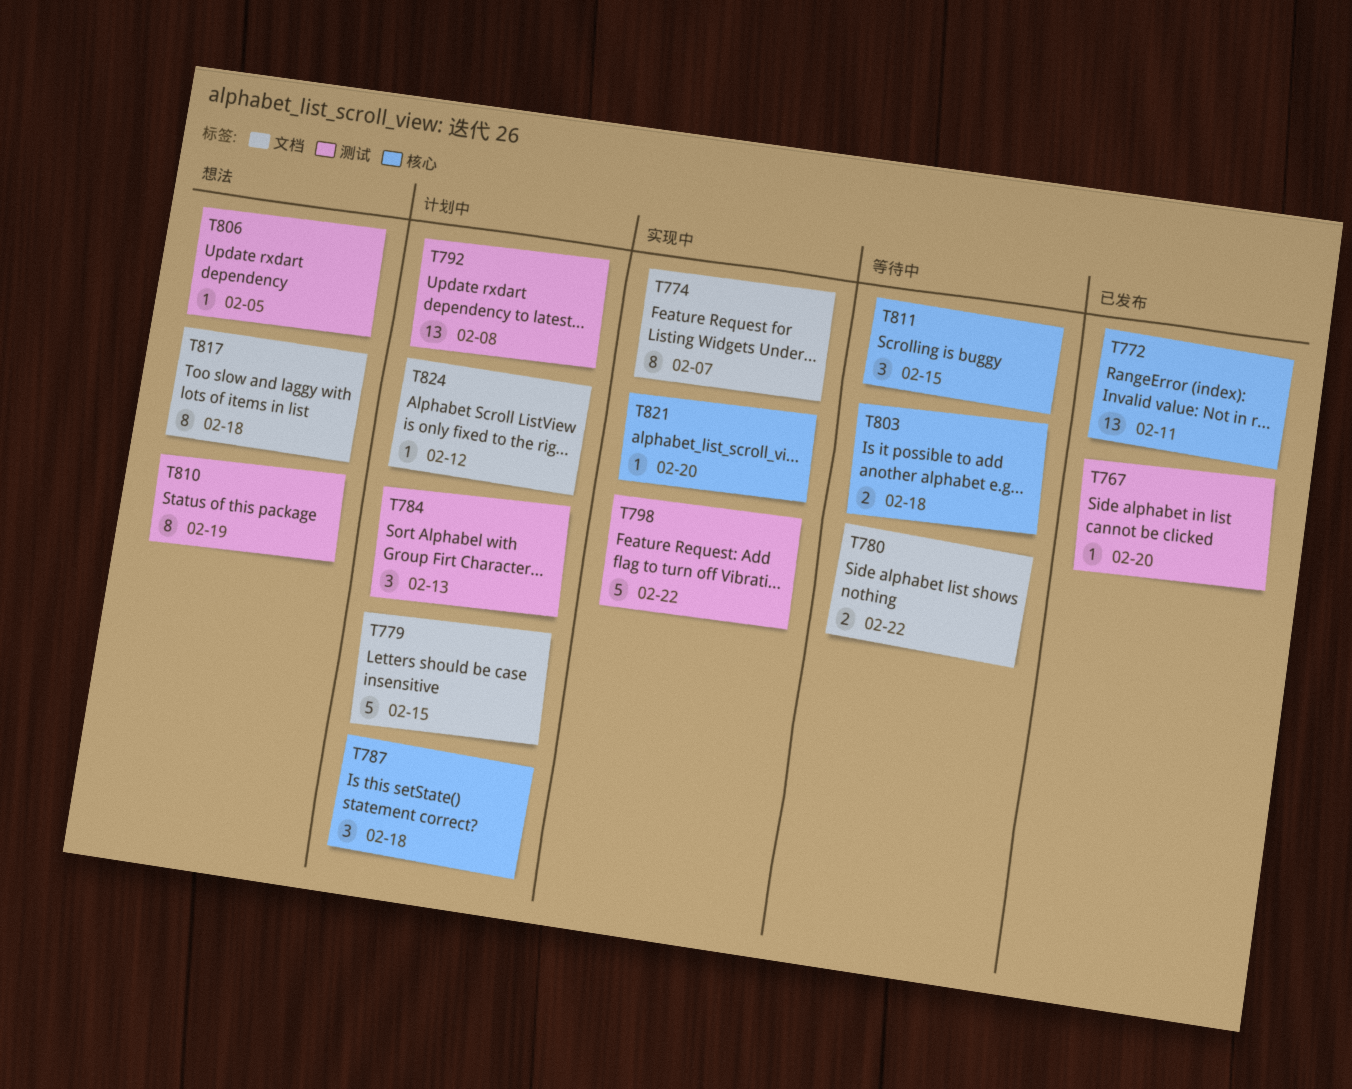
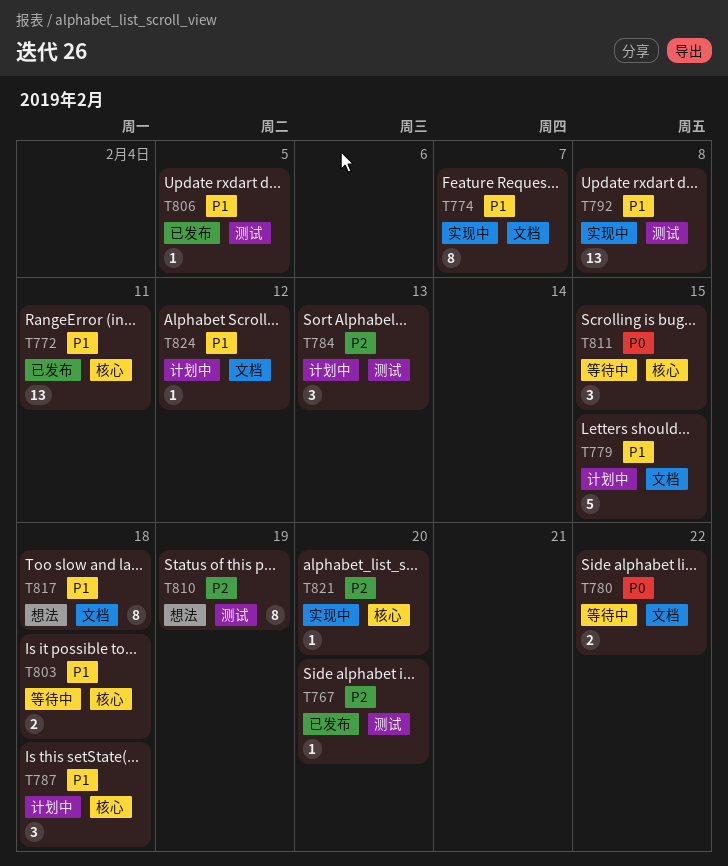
T792, status: 计划中 -> 实现中
T798: present -> none
T806, status: 想法 -> 已发布

